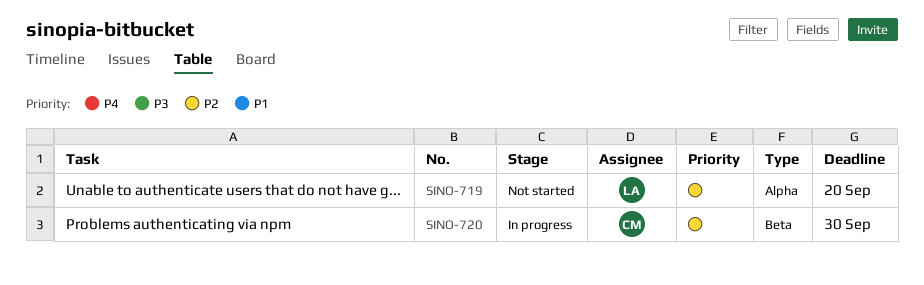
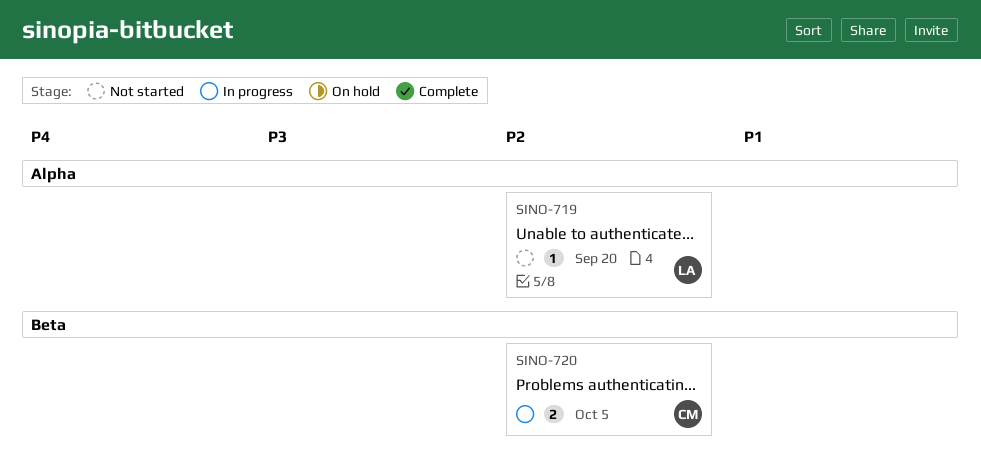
SINO-720, due: Sep 30 -> Oct 5

